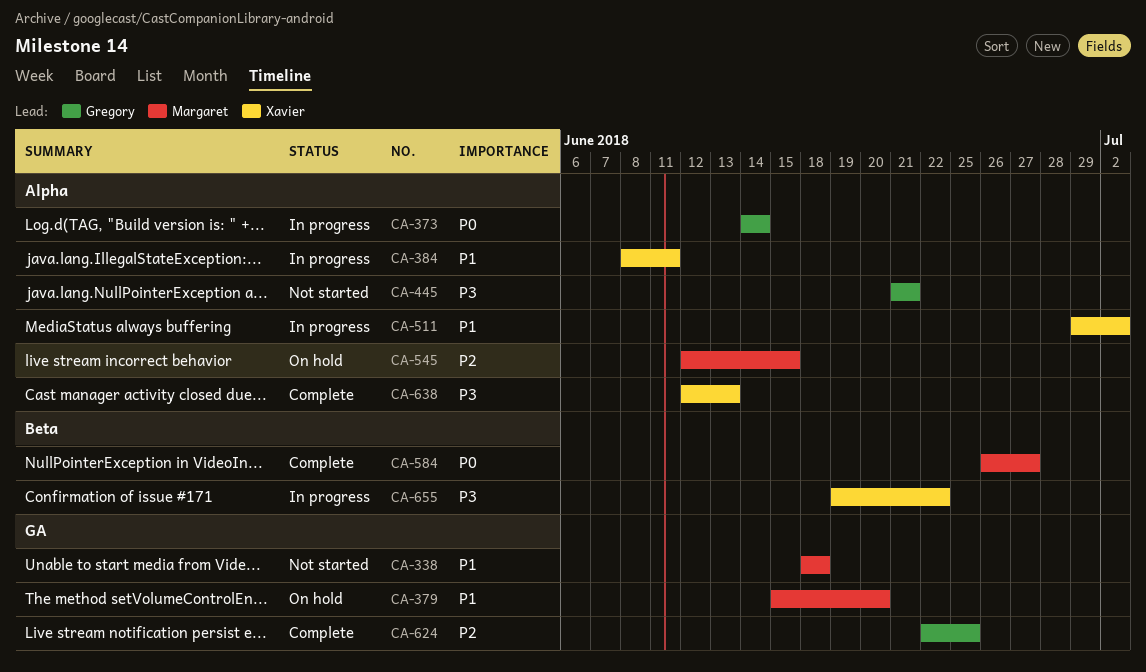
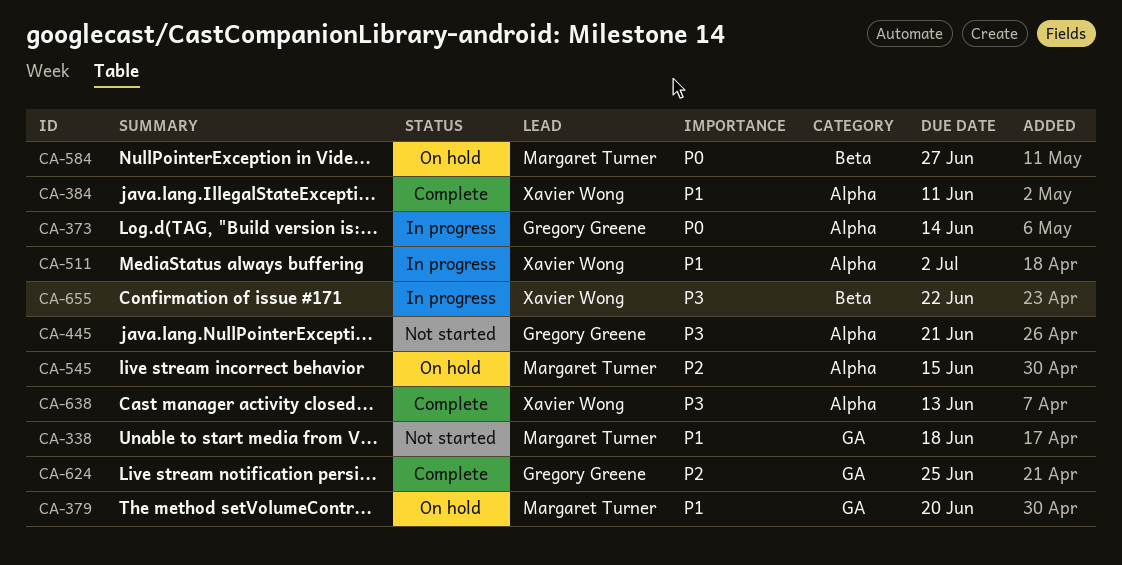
CA-384, status: In progress -> Complete
CA-584, status: Complete -> On hold

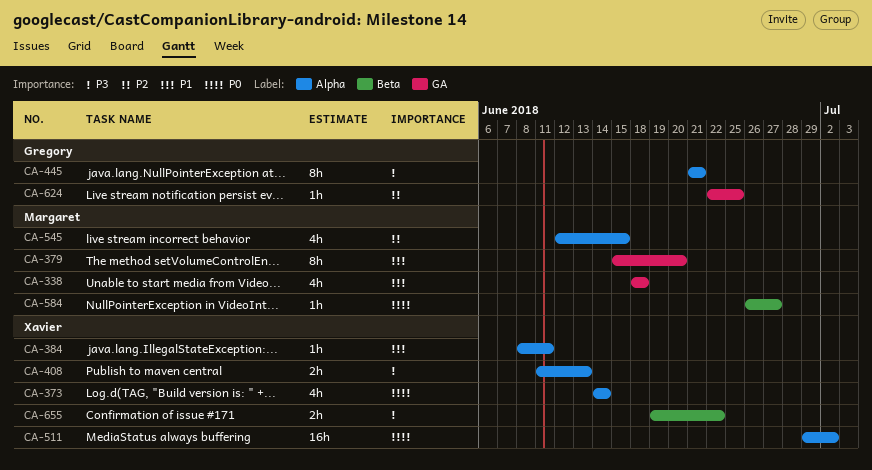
CA-373, owner: Gregory Greene -> Xavier Wong
CA-408: none -> present
CA-511, priority: P1 -> P0
CA-638: present -> none

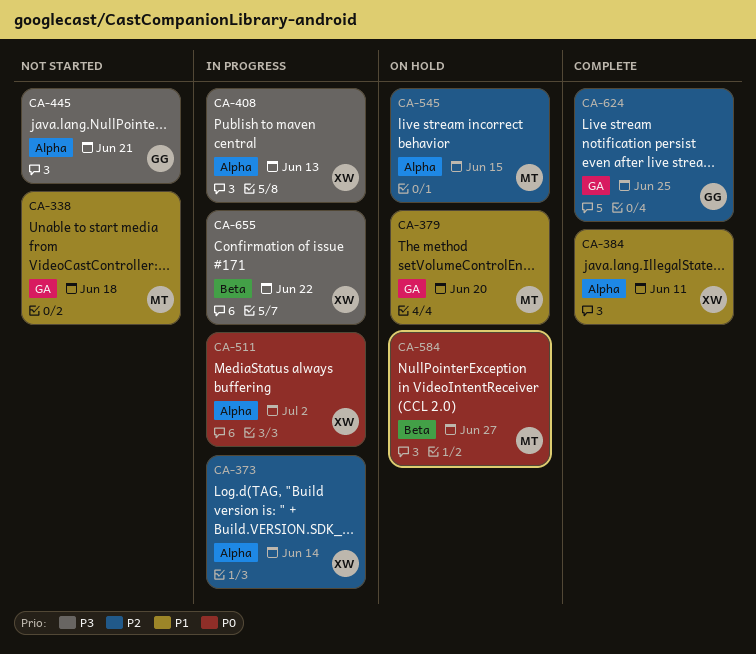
CA-373, priority: P0 -> P2

